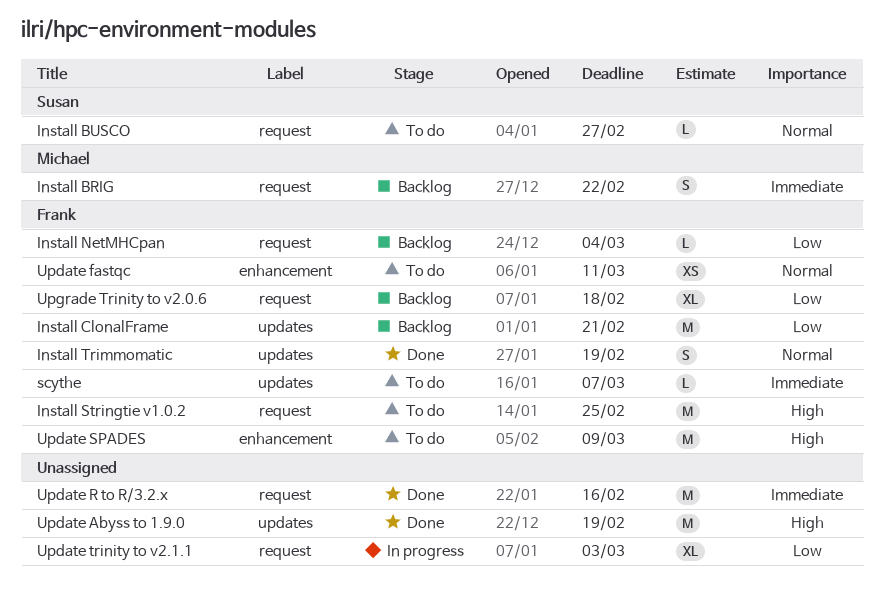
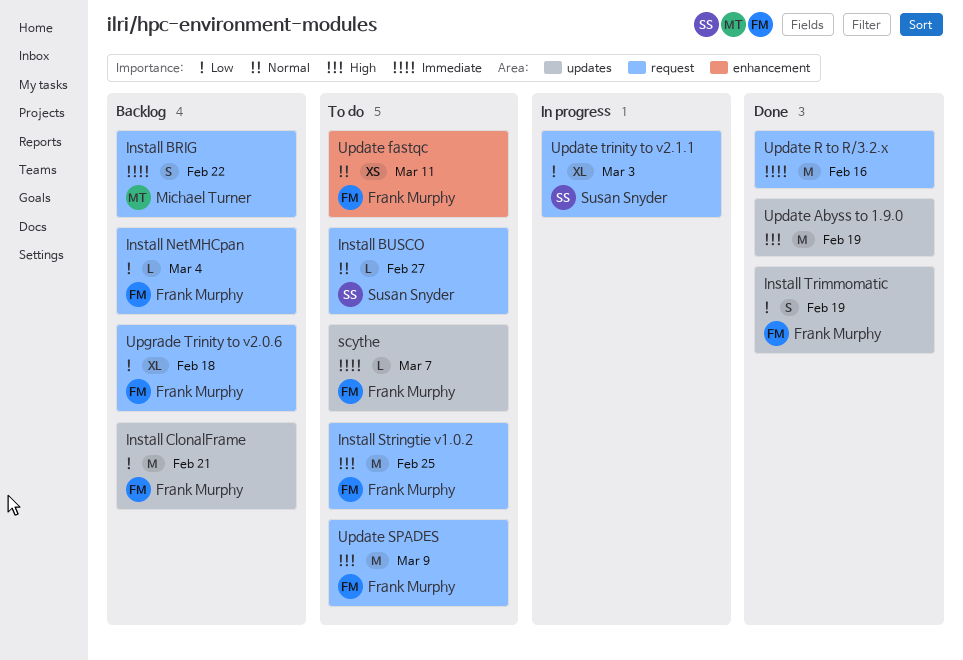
Install Trimmomatic, priority: Normal -> Low
Update SPADES, label: enhancement -> request
Update trinity to v2.1.1, owner: none -> Susan Snyder

